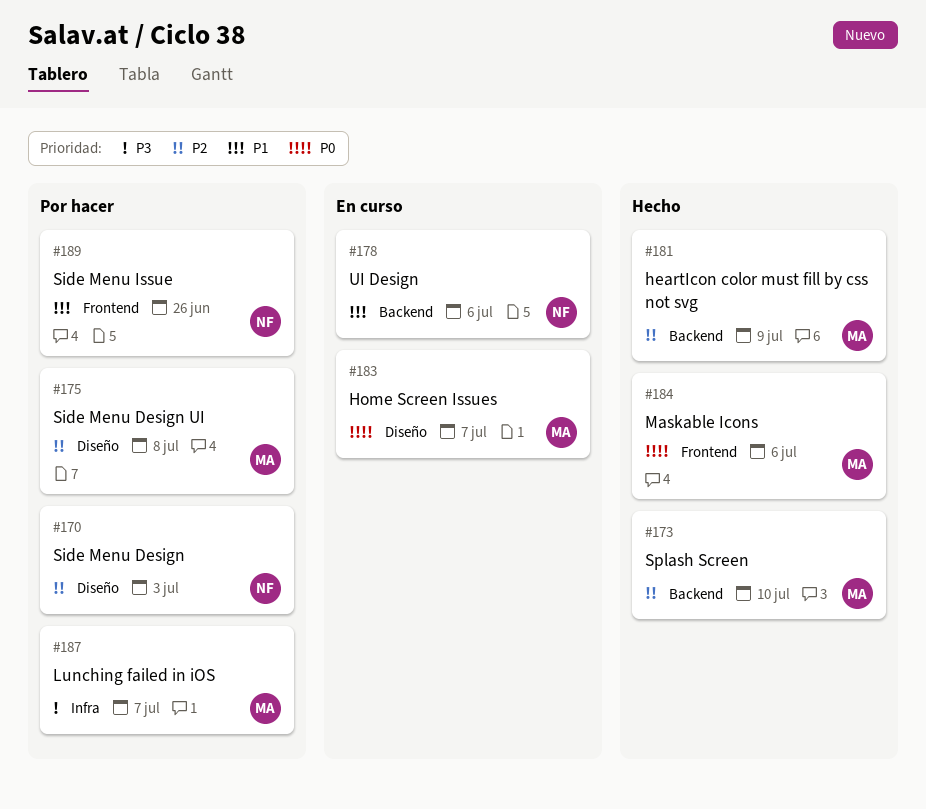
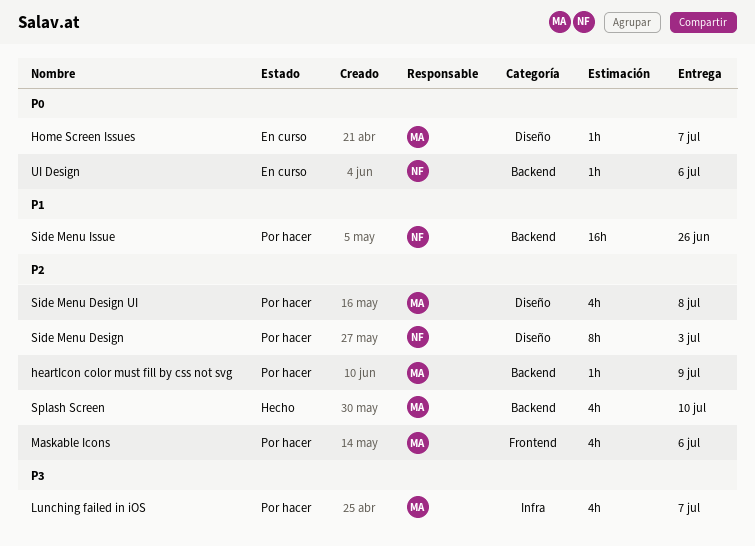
heartIcon color must fill by css not svg, status: Hecho -> Por hacer
Maskable Icons, status: Hecho -> Por hacer
Maskable Icons, priority: P0 -> P2
Side Menu Issue, label: Frontend -> Backend
UI Design, priority: P1 -> P0

